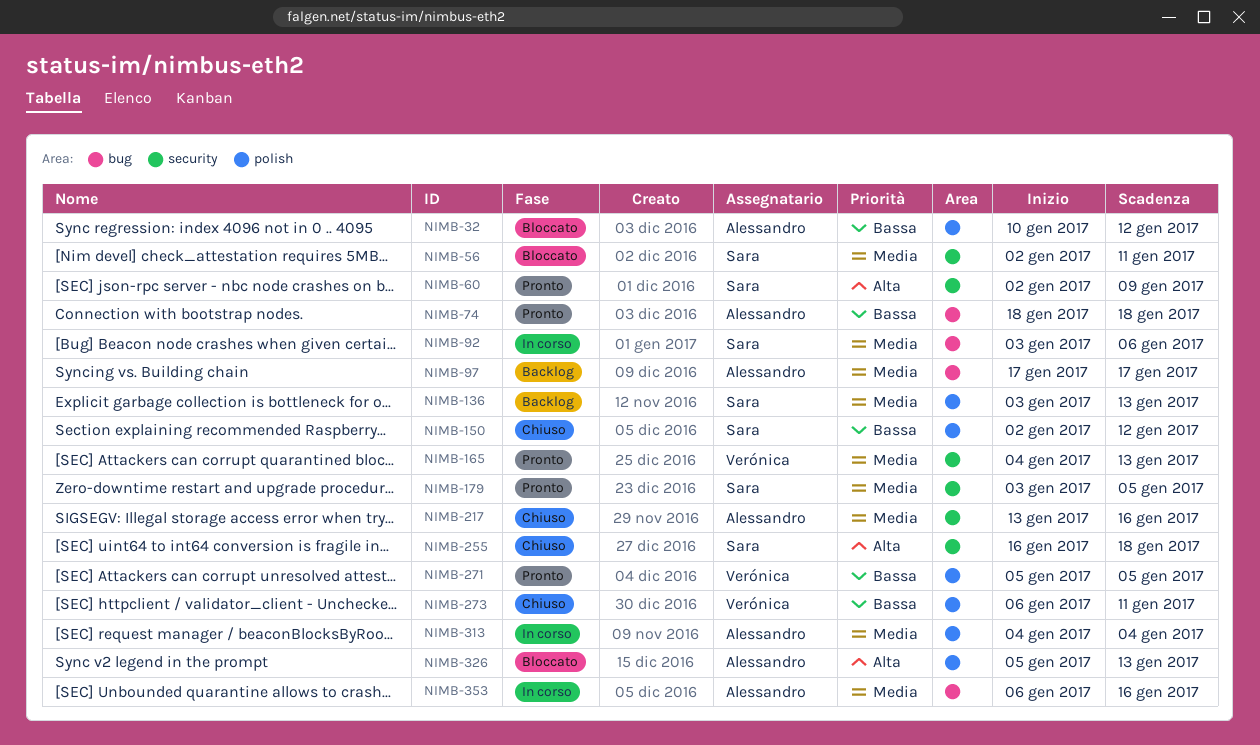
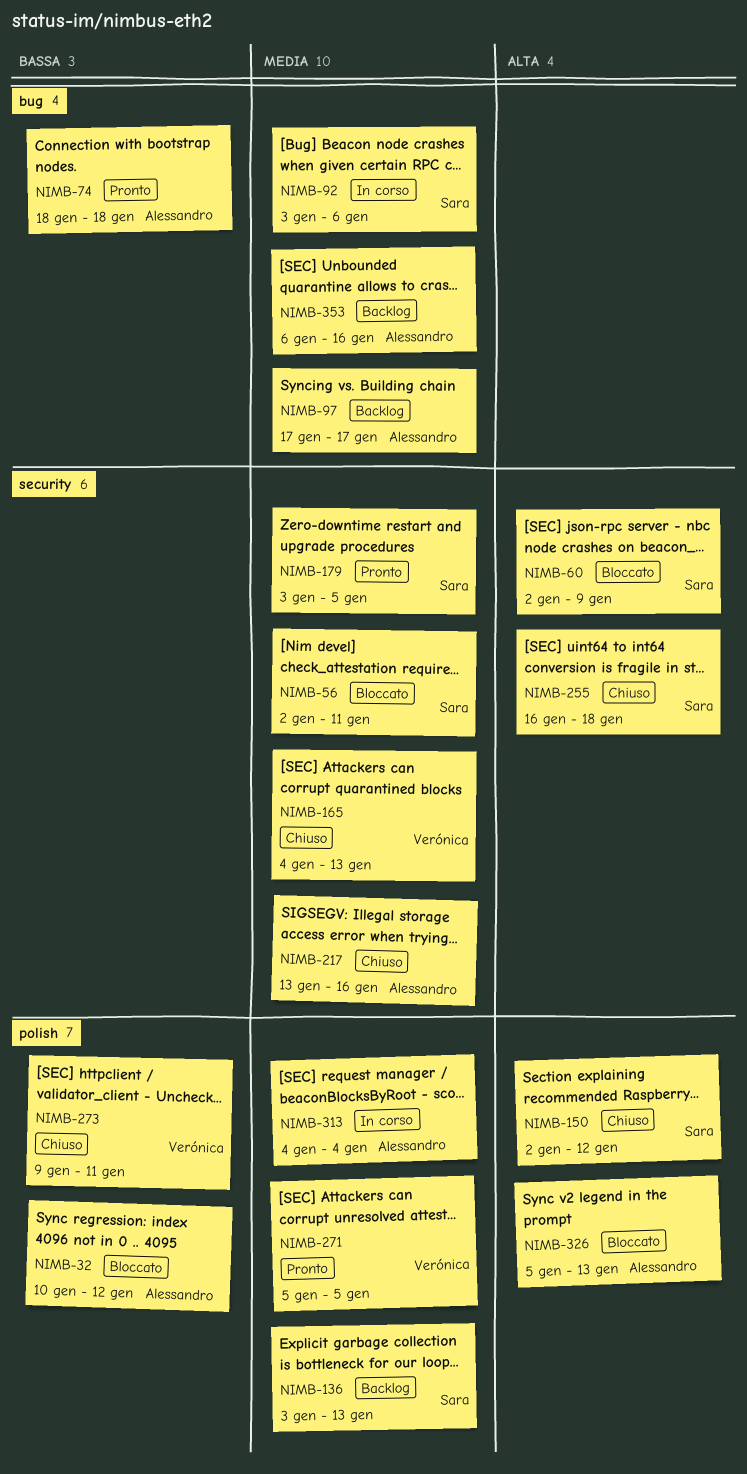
NIMB-60, status: Pronto -> Bloccato
NIMB-150, priority: Bassa -> Alta
NIMB-165, status: Pronto -> Chiuso
NIMB-271, priority: Bassa -> Media
NIMB-273, start: Jan 6 -> Jan 9
NIMB-353, status: In corso -> Backlog

